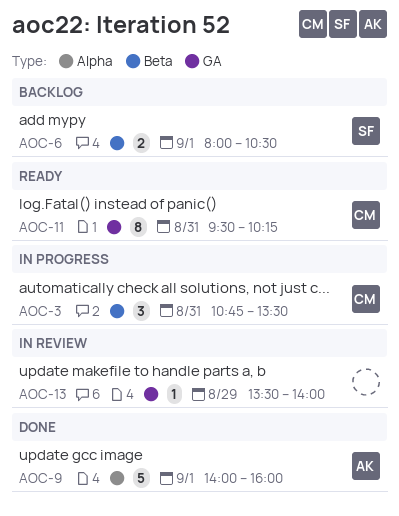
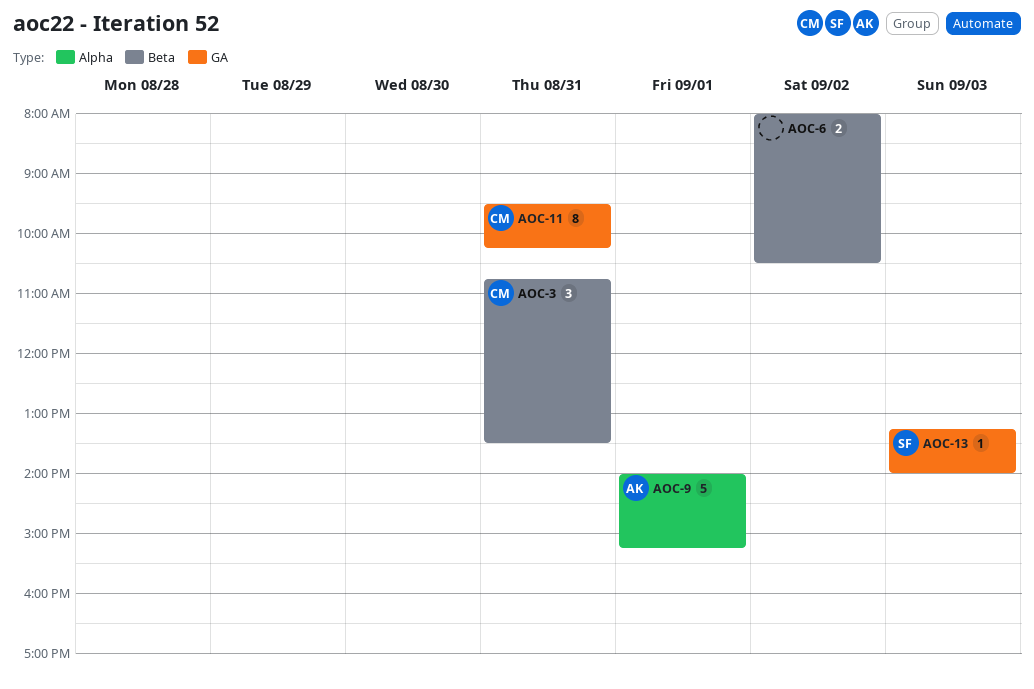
AOC-6, owner: SF -> none
AOC-6, day: Sep 1 -> Sep 2
AOC-9, ends: 16:00 -> 15:15
AOC-13, owner: none -> SF
AOC-13, day: Aug 29 -> Sep 3
AOC-13, begins: 13:30 -> 13:15

